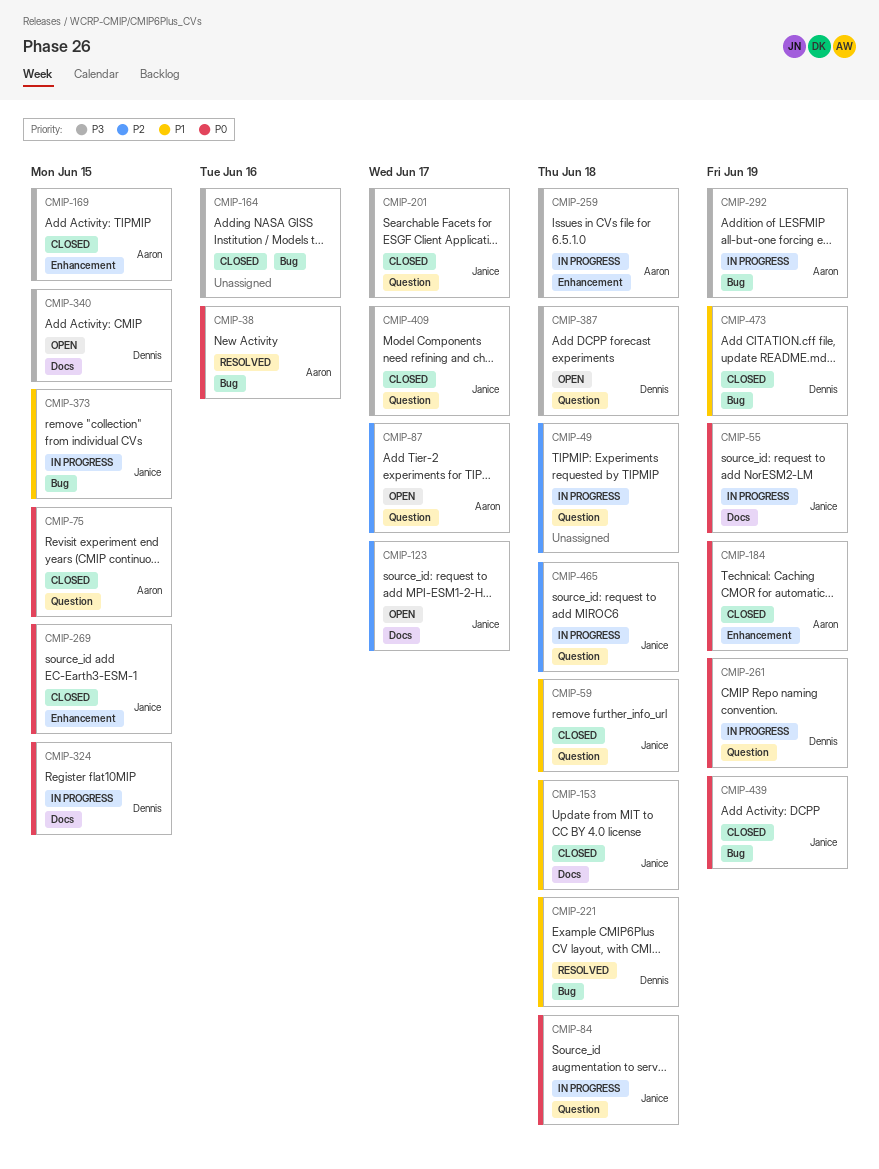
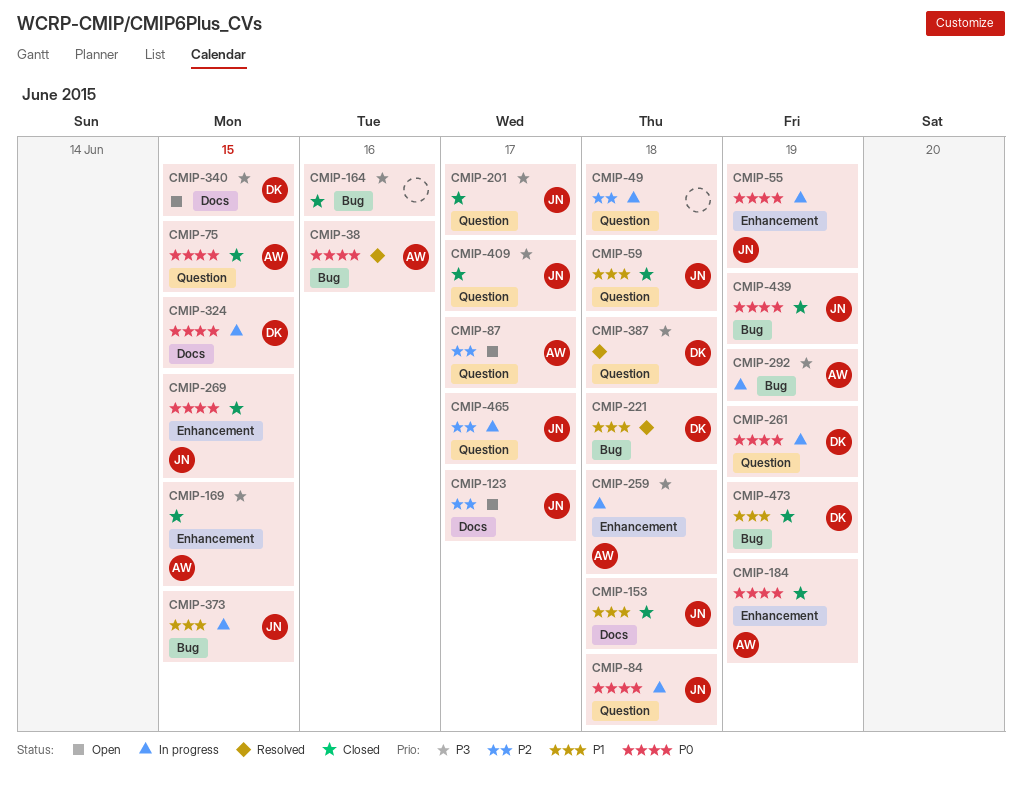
CMIP-55, label: Docs -> Enhancement
CMIP-387, status: Open -> Resolved
CMIP-465, due: Jun 18 -> Jun 17

